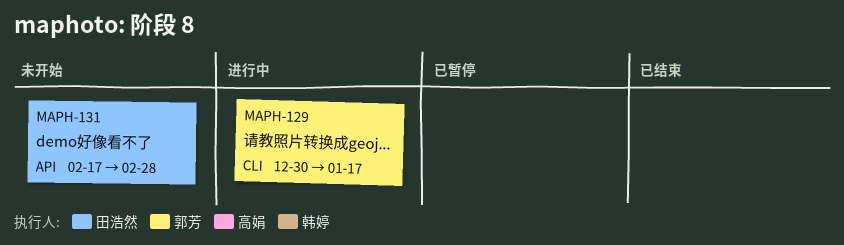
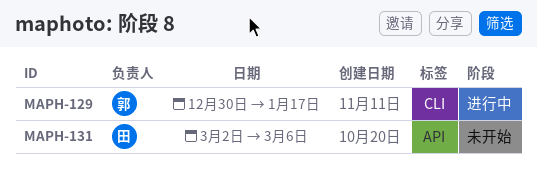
MAPH-131, start: Feb 17 -> Mar 2
MAPH-131, due: Feb 28 -> Mar 6

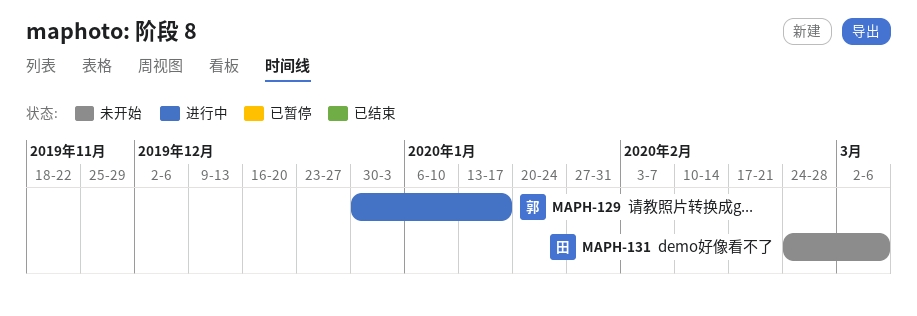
MAPH-131, start: Mar 2 -> Feb 24

